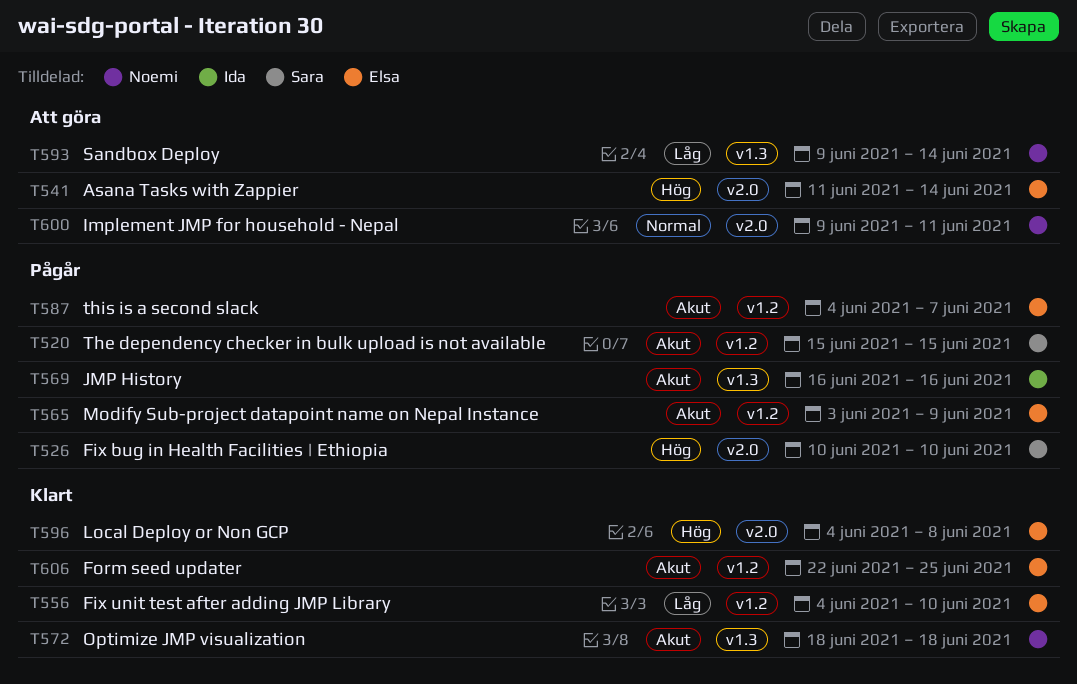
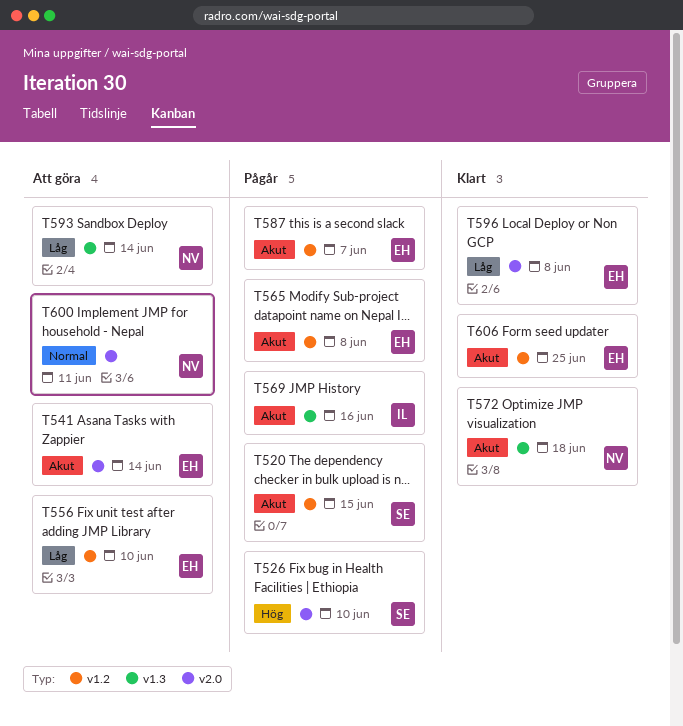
T541, priority: Hög -> Akut
T556, status: Klart -> Att göra
T565, due: Jun 9 -> Jun 8
T596, priority: Hög -> Låg

